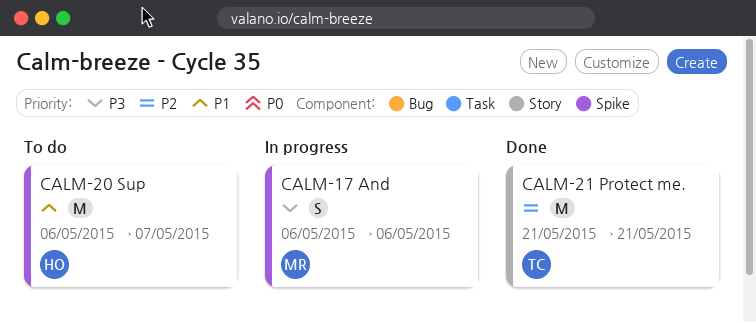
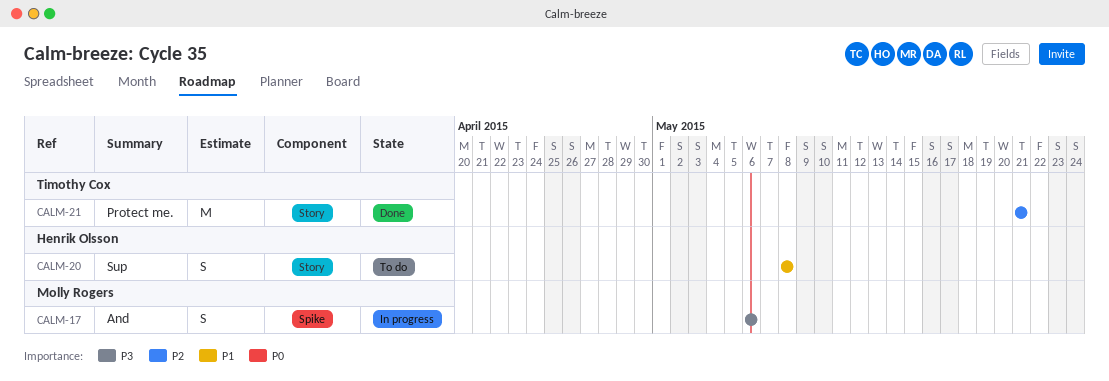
CALM-20, label: Spike -> Story
CALM-20, estimate: M -> S
CALM-20, start: May 6 -> May 8
CALM-20, due: May 7 -> May 8

